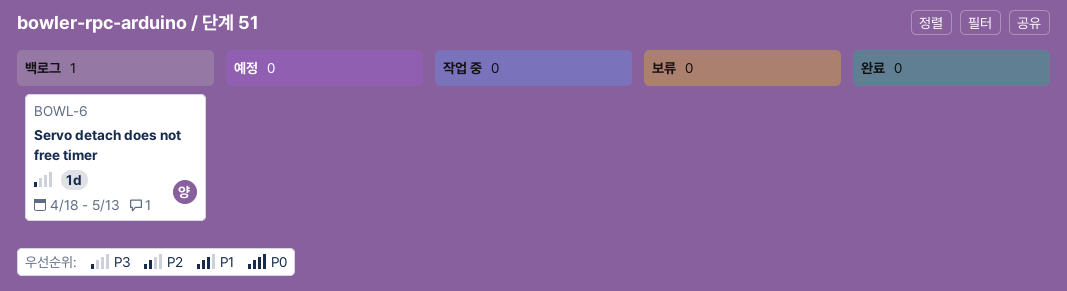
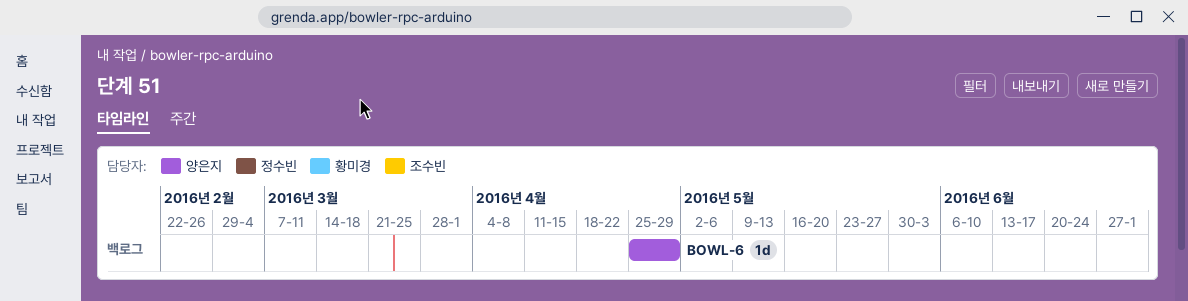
BOWL-6, start: Apr 18 -> Apr 25
BOWL-6, due: May 13 -> Apr 29

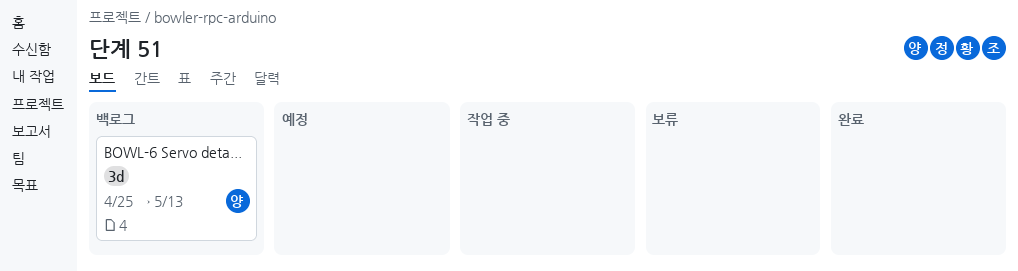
BOWL-6, estimate: 1d -> 3d
BOWL-6, due: Apr 29 -> May 13

